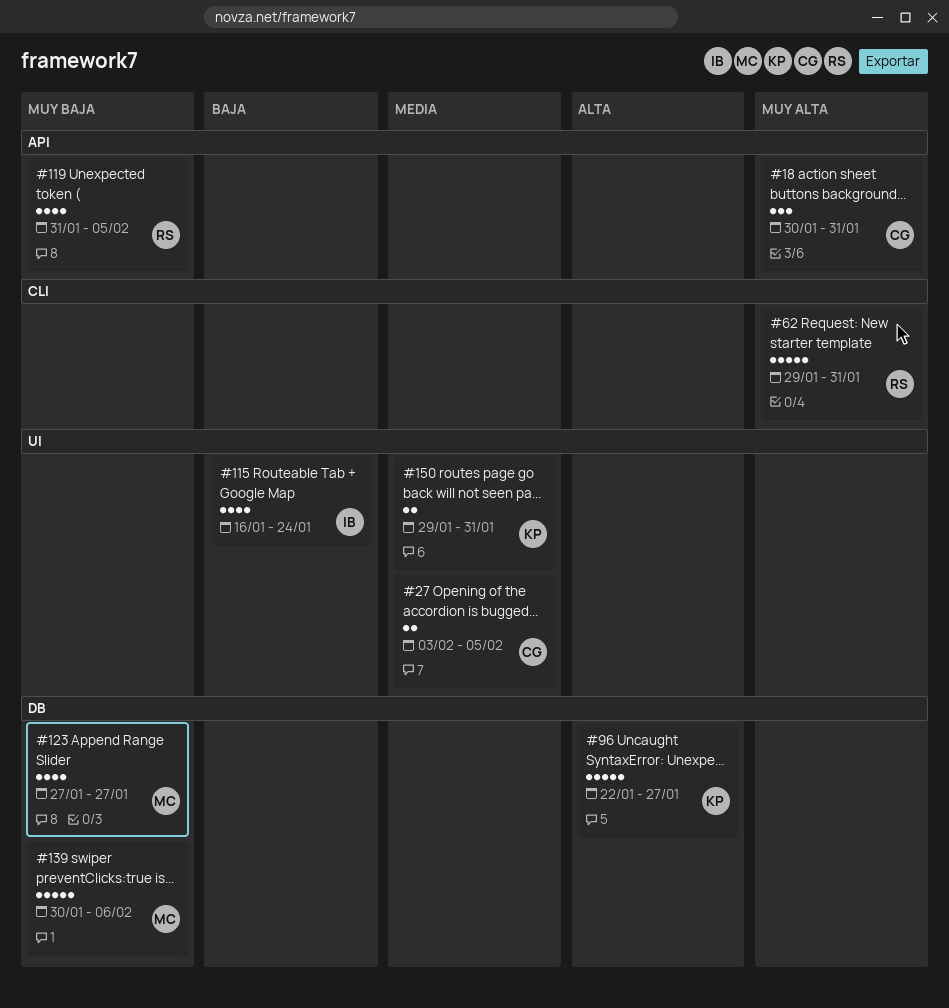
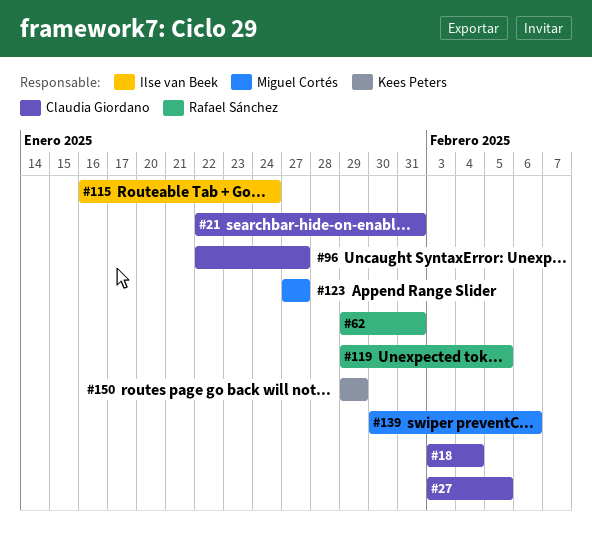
#18, start: Jan 30 -> Feb 3
#18, due: Jan 31 -> Feb 4
#21: none -> present
#96, owner: Kees Peters -> Claudia Giordano
#119, start: Jan 31 -> Jan 29
#150, due: Jan 31 -> Jan 29

